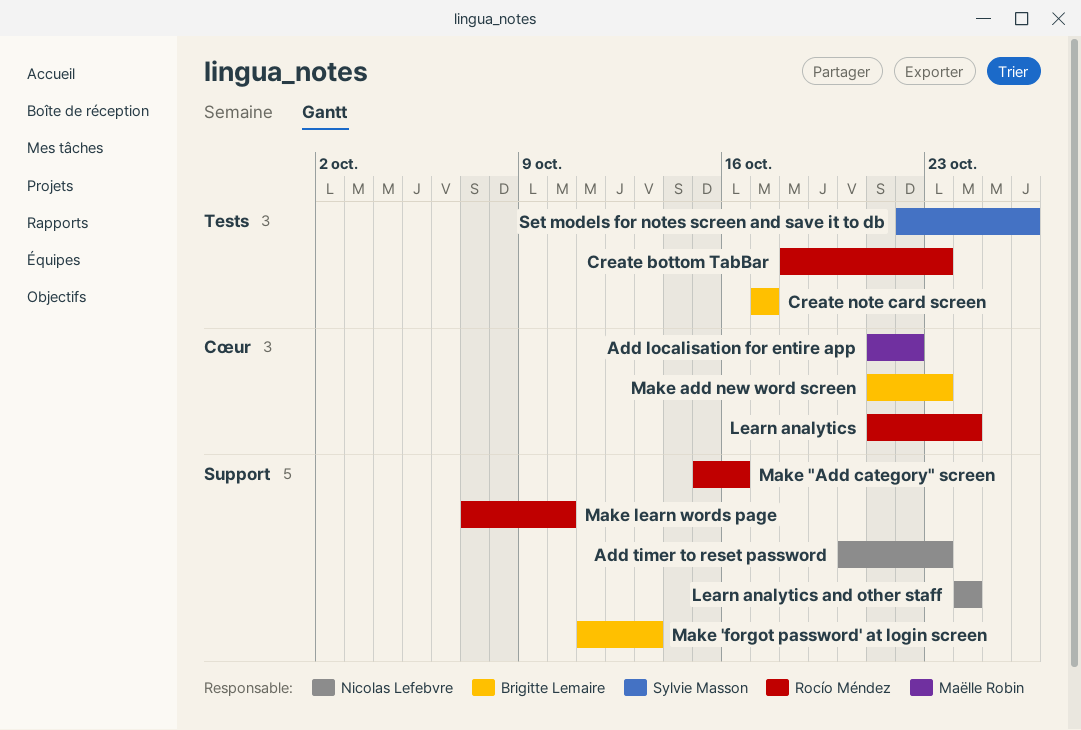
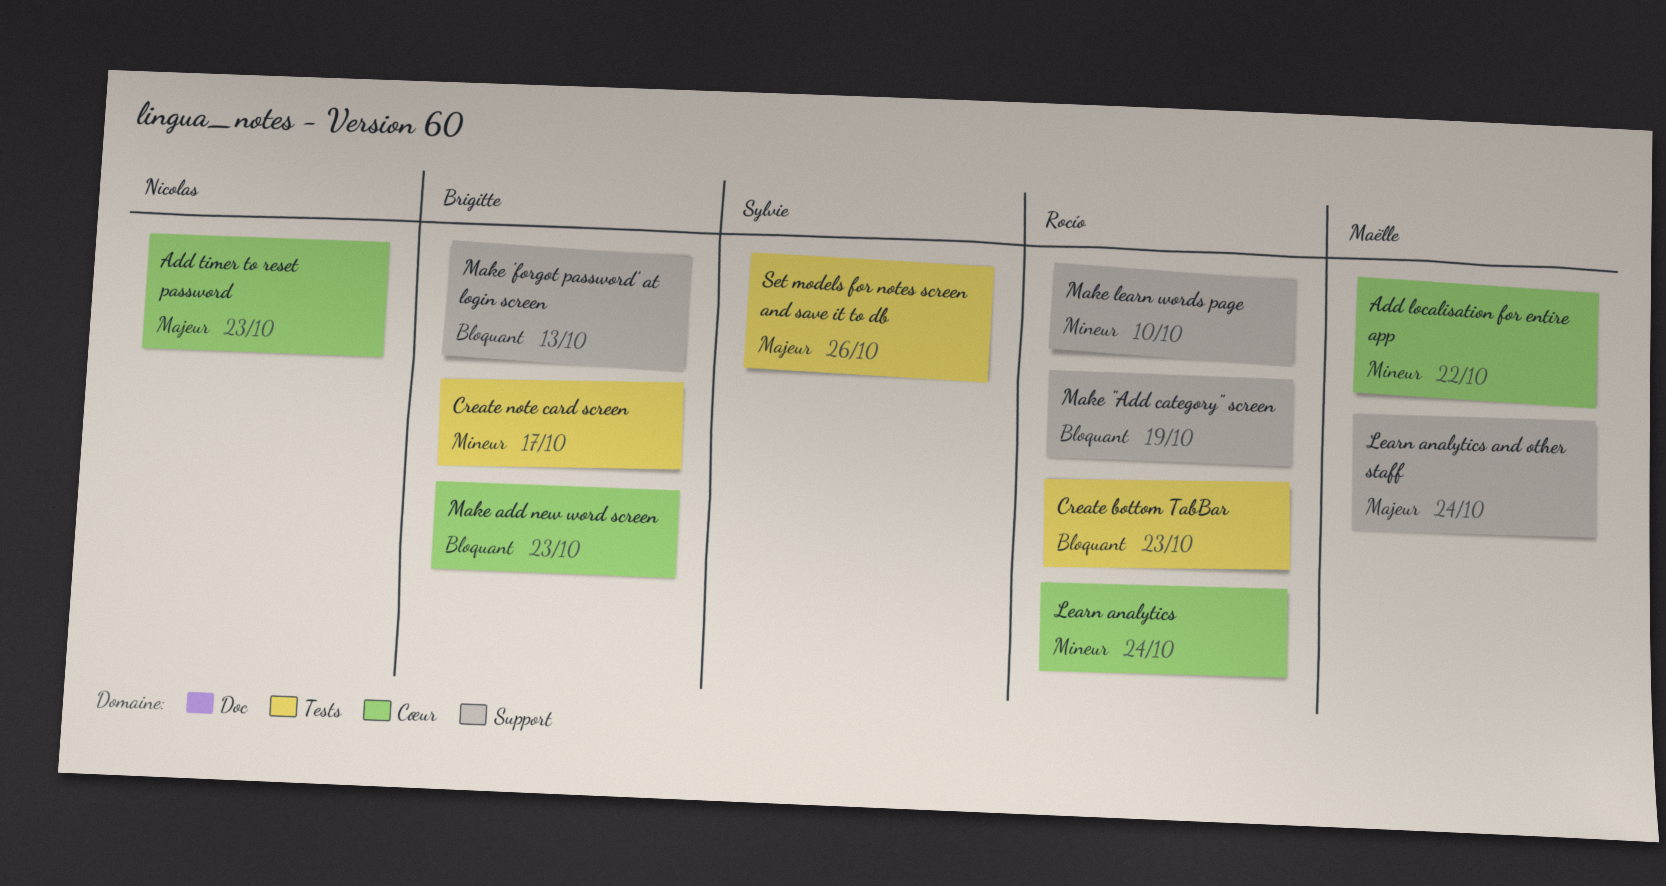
Add timer to reset password, label: Support -> Cœur
Learn analytics and other staff, owner: Nicolas Lefebvre -> Maëlle Robin
Make "Add category" screen, due: Oct 16 -> Oct 19

